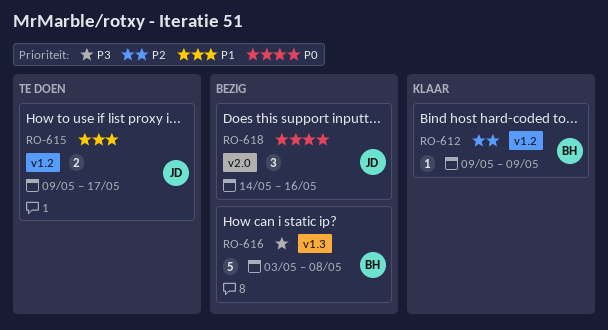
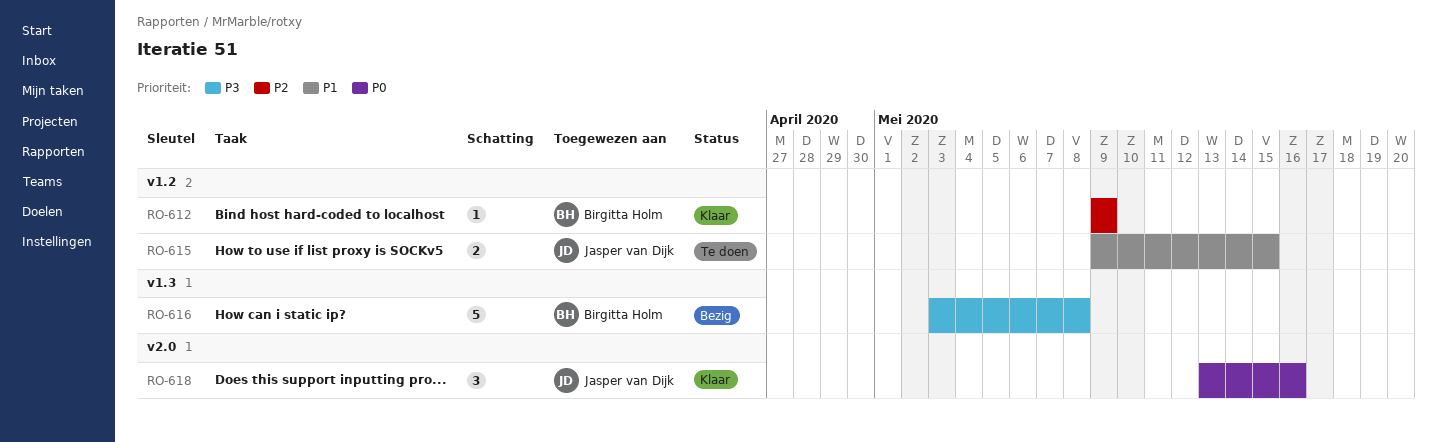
RO-615, due: May 17 -> May 15
RO-618, status: Bezig -> Klaar
RO-618, start: May 14 -> May 13

